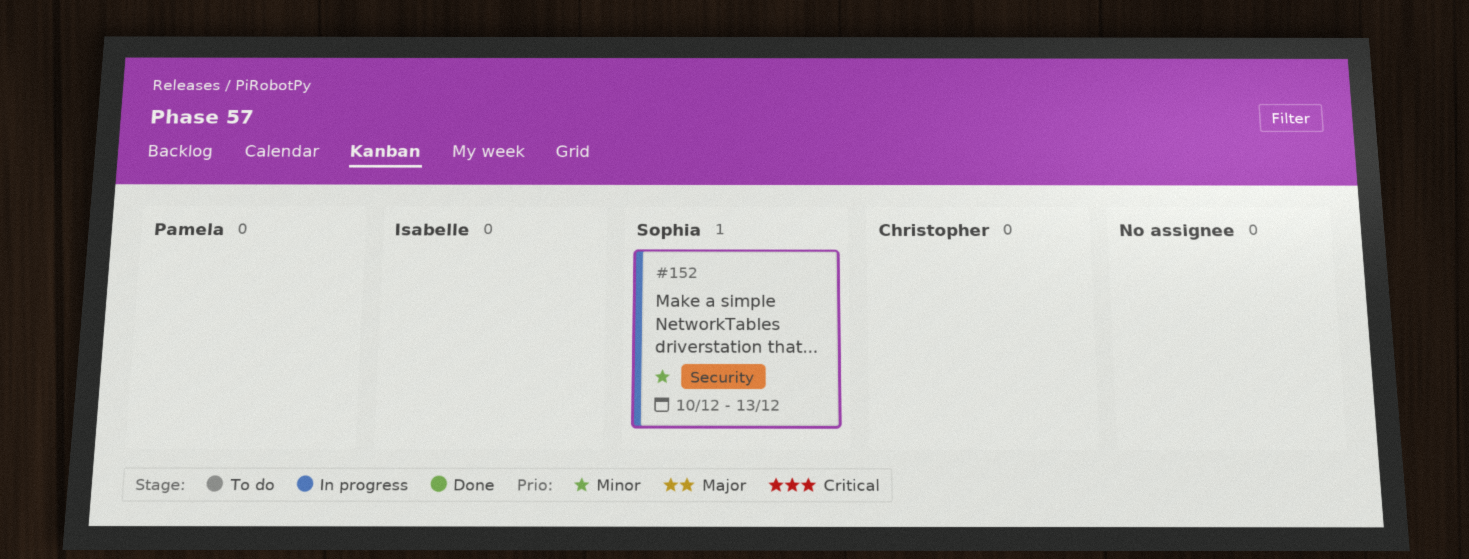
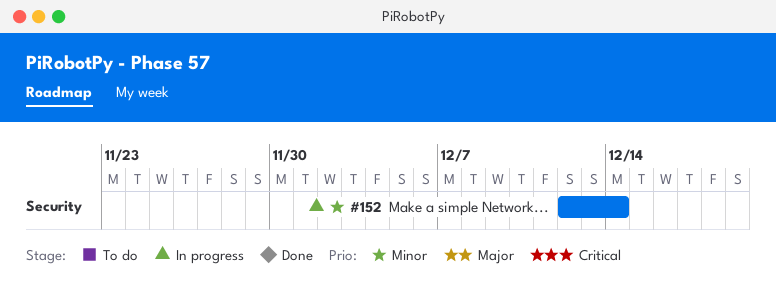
#152, start: Dec 10 -> Dec 12
#152, due: Dec 13 -> Dec 14

